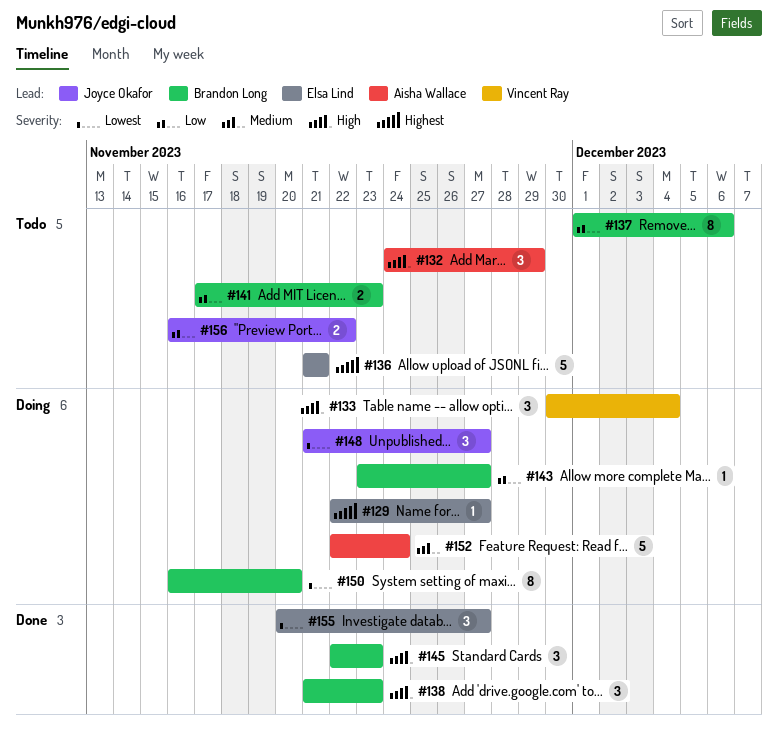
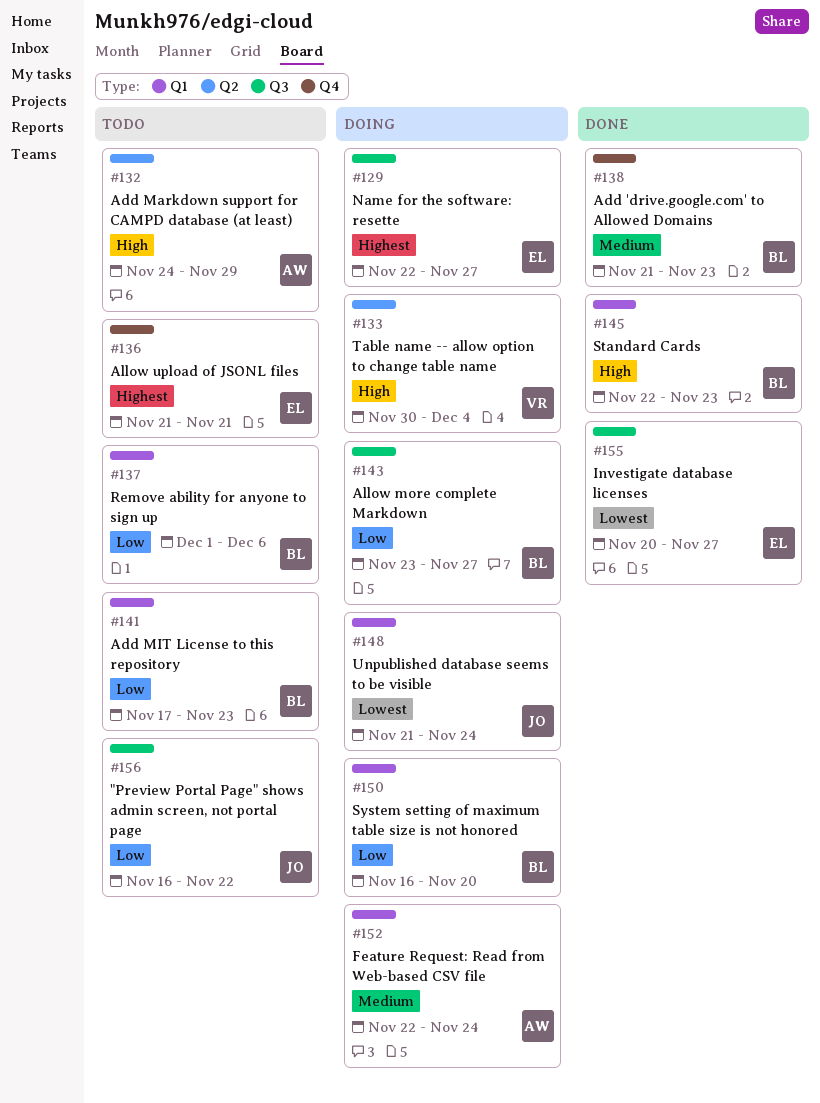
#138, priority: High -> Medium
#148, due: Nov 27 -> Nov 24
#150, priority: Lowest -> Low

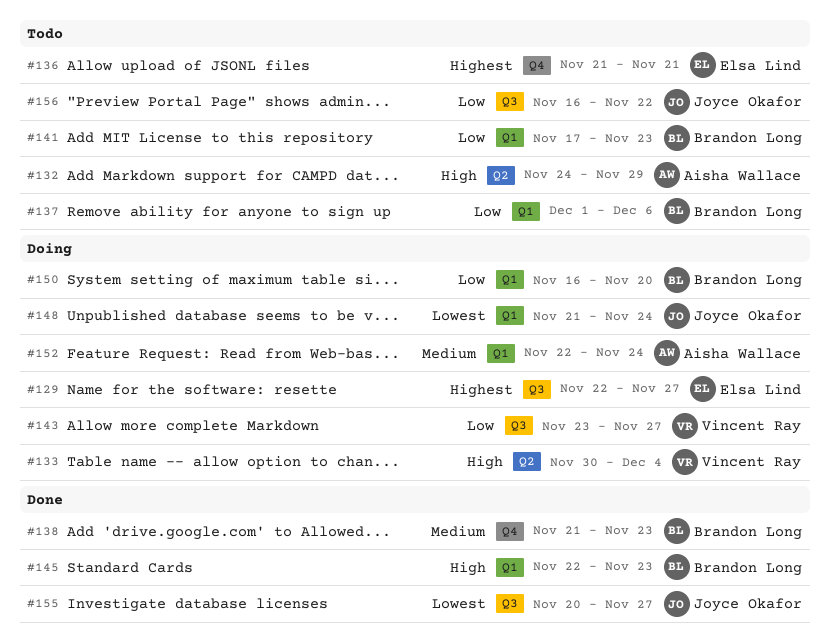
#143, owner: Brandon Long -> Vincent Ray
#155, owner: Elsa Lind -> Joyce Okafor

